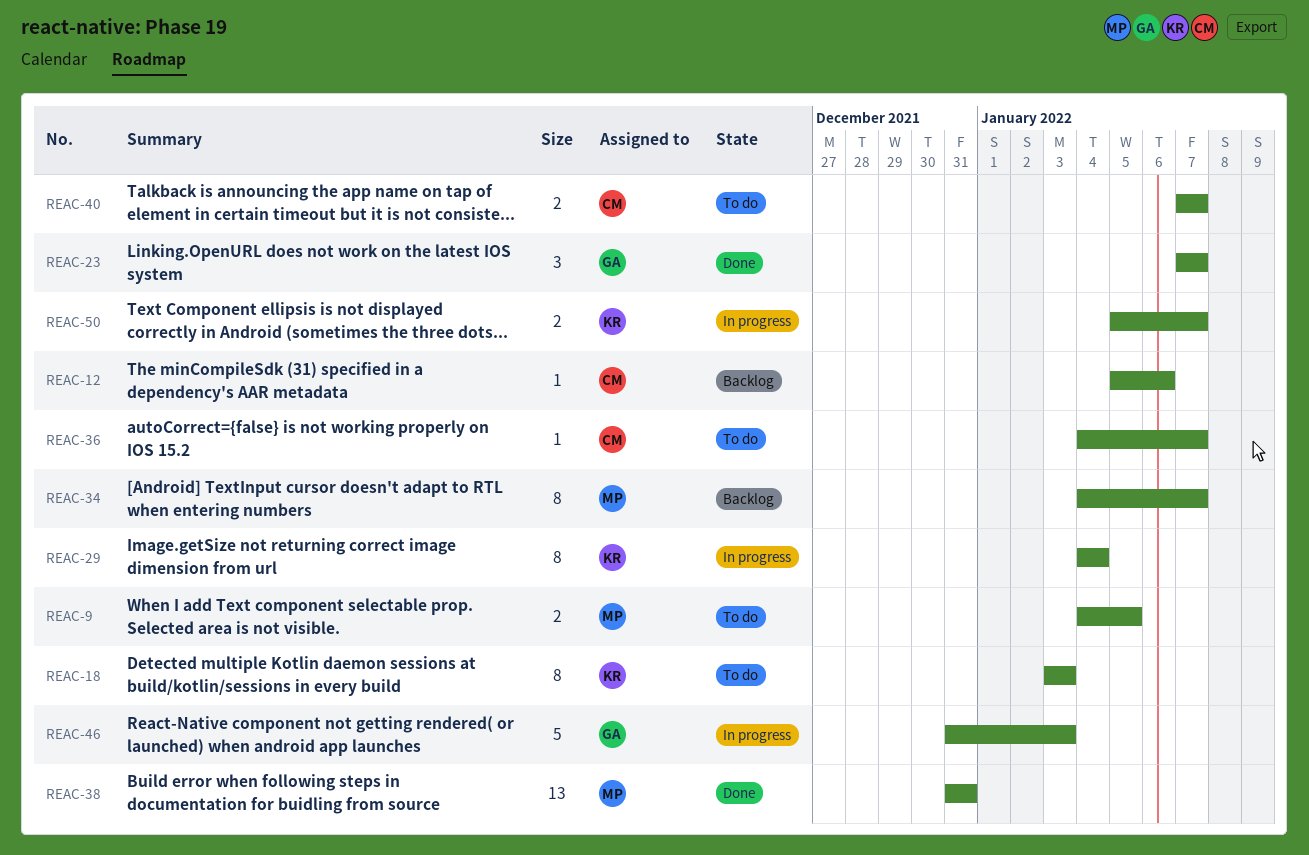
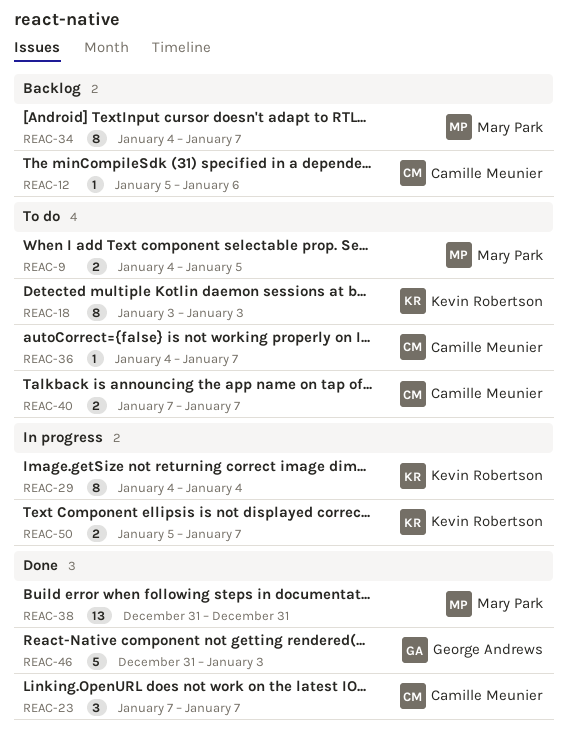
REAC-23, owner: George Andrews -> Camille Meunier
REAC-46, status: In progress -> Done

